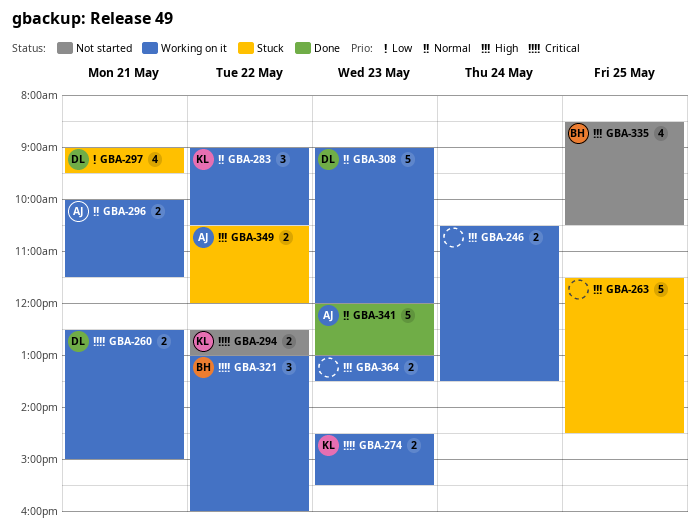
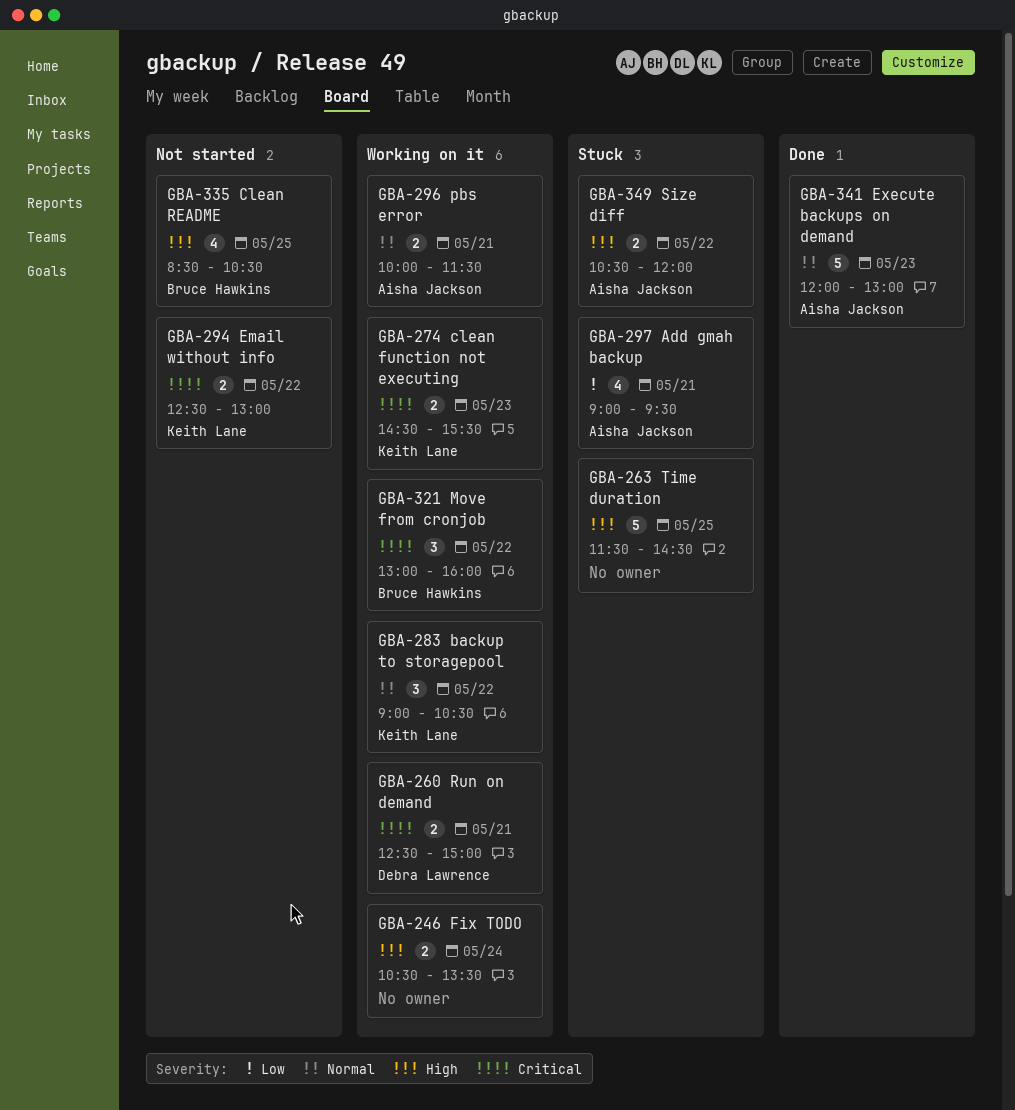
GBA-297, owner: Debra Lawrence -> Aisha Jackson
GBA-308: present -> none
GBA-364: present -> none

